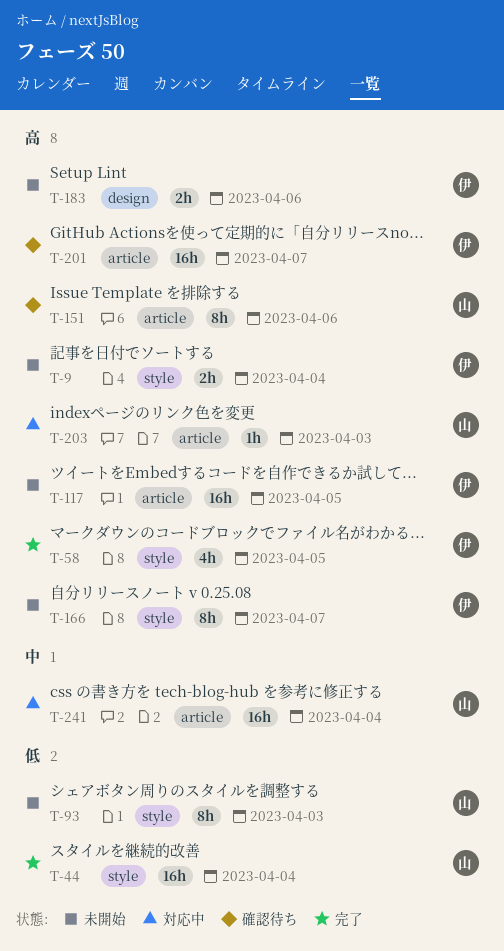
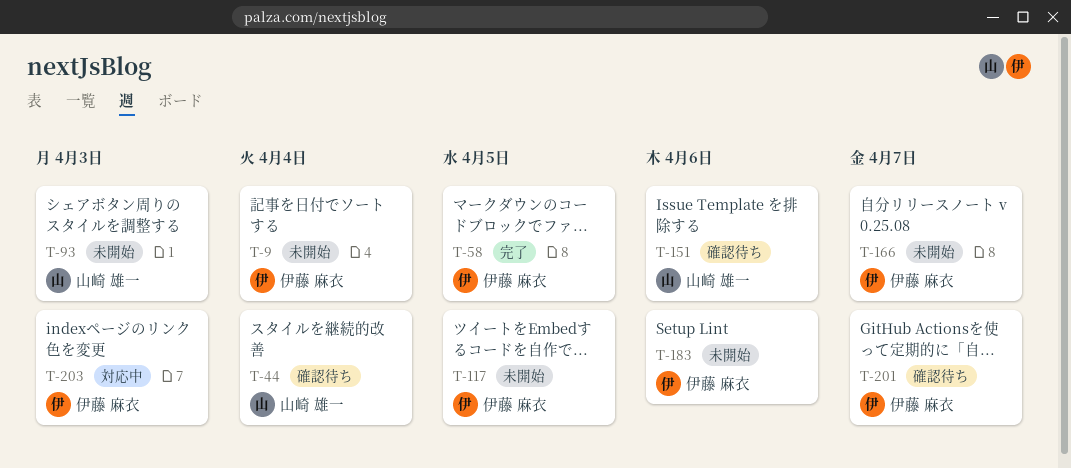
T-44, status: 完了 -> 確認待ち
T-203, owner: 山崎 雄一 -> 伊藤 麻衣
T-241: present -> none

